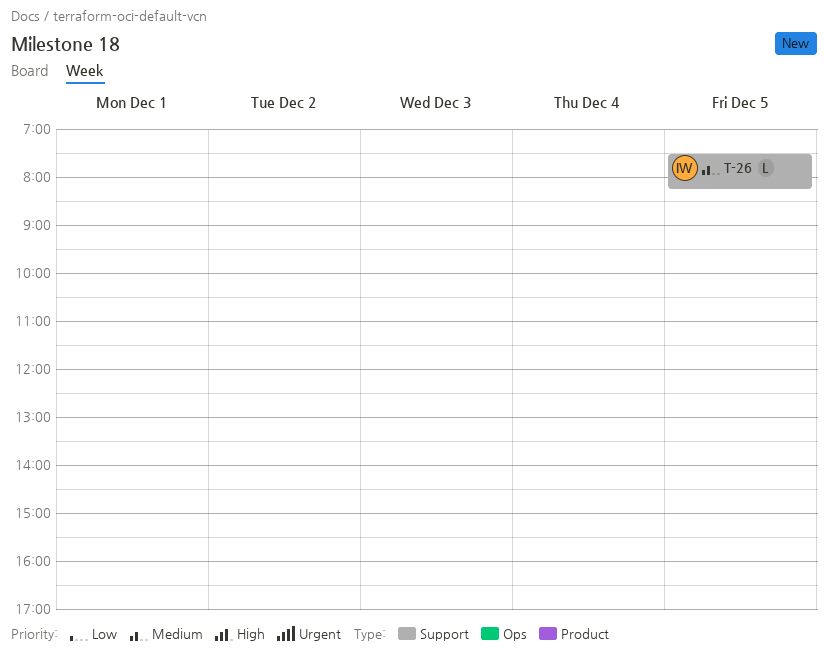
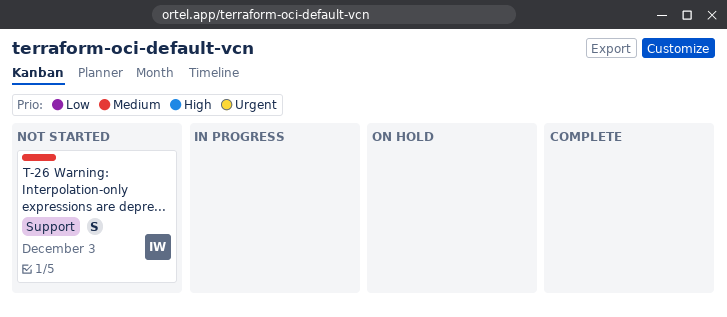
T-26, estimate: L -> S
T-26, day: Dec 5 -> Dec 3

